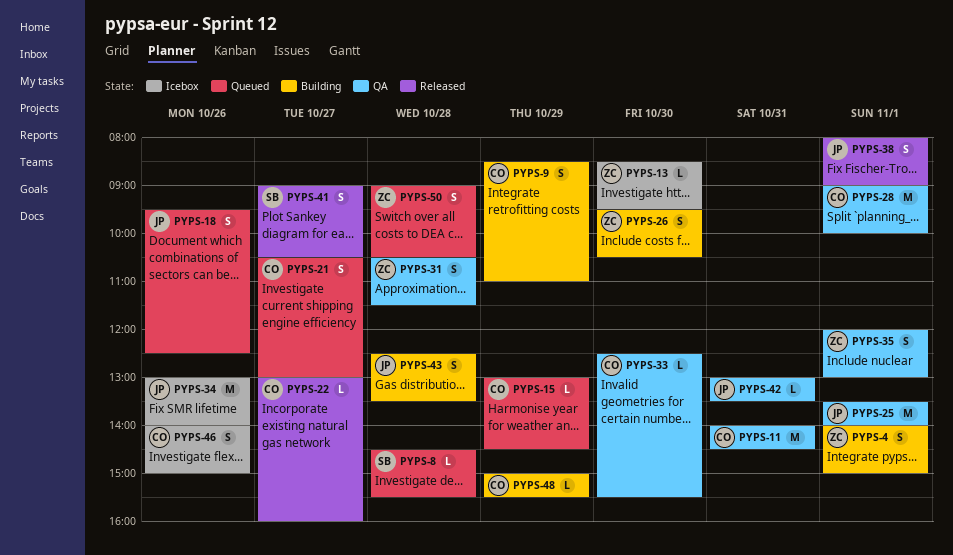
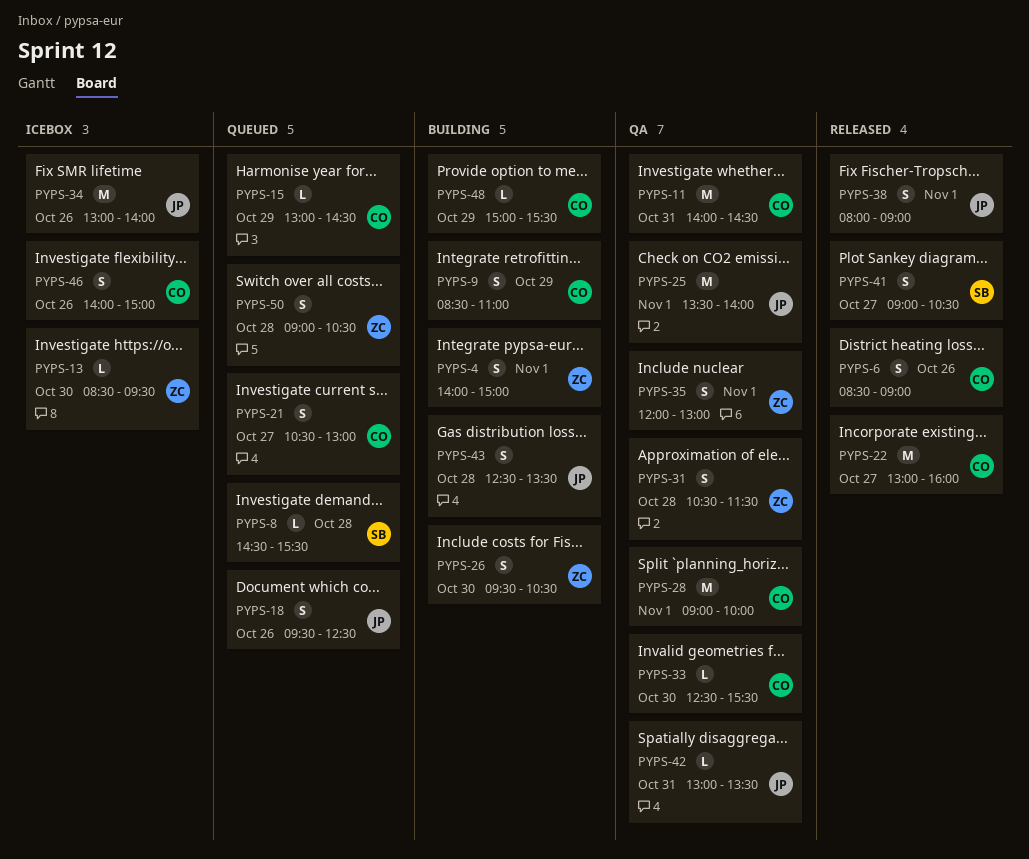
PYPS-6: none -> present
PYPS-22, estimate: L -> M

